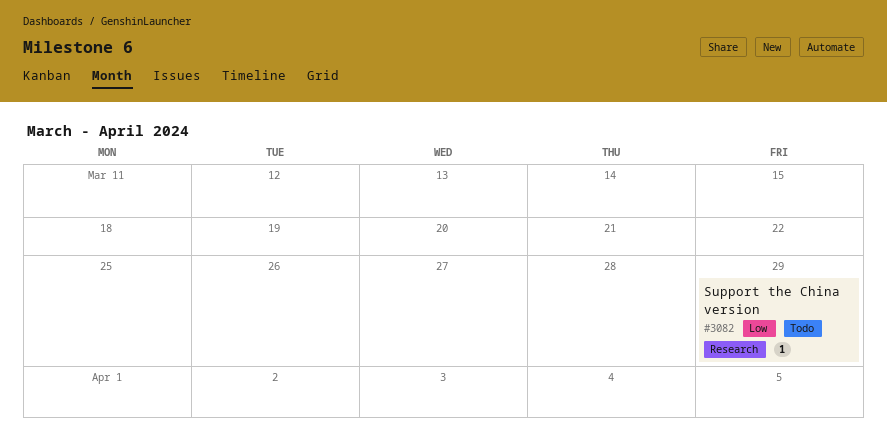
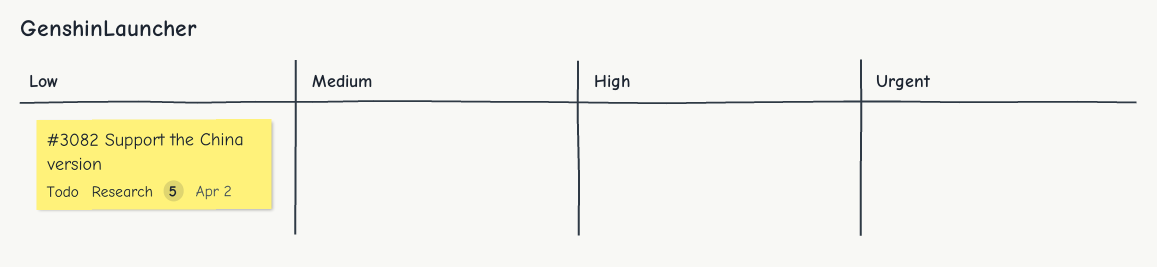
#3082, estimate: 1 -> 5
#3082, due: Mar 29 -> Apr 2

